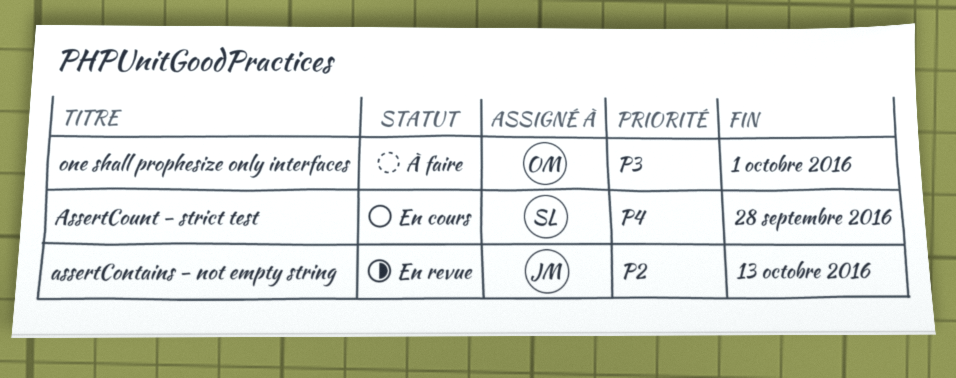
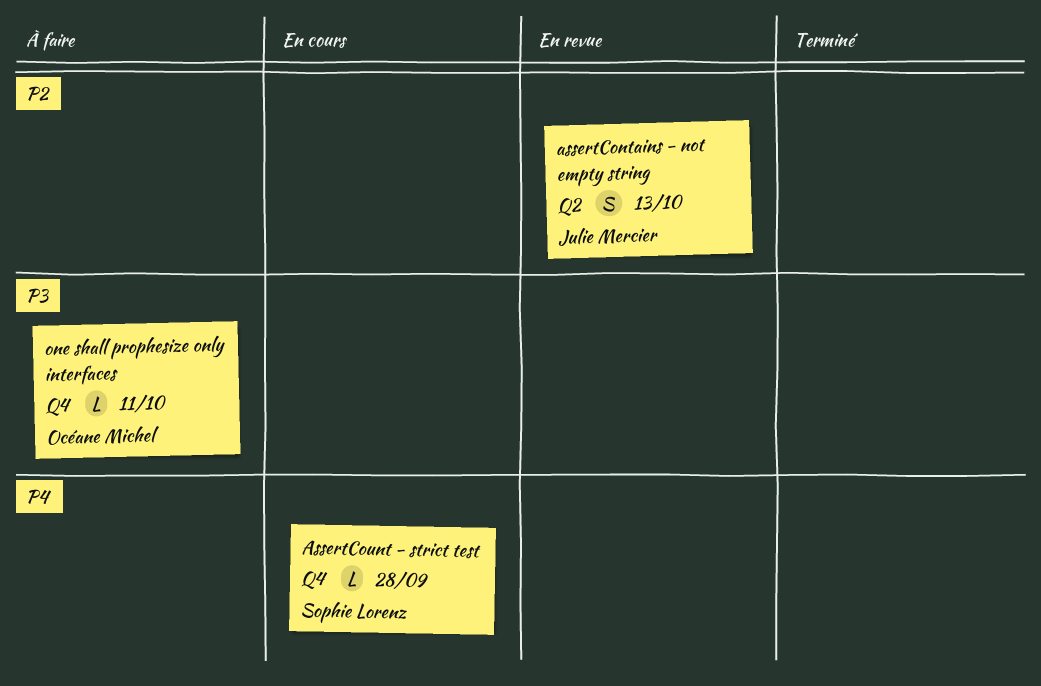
one shall prophesize only interfaces, due: Oct 1 -> Oct 11

